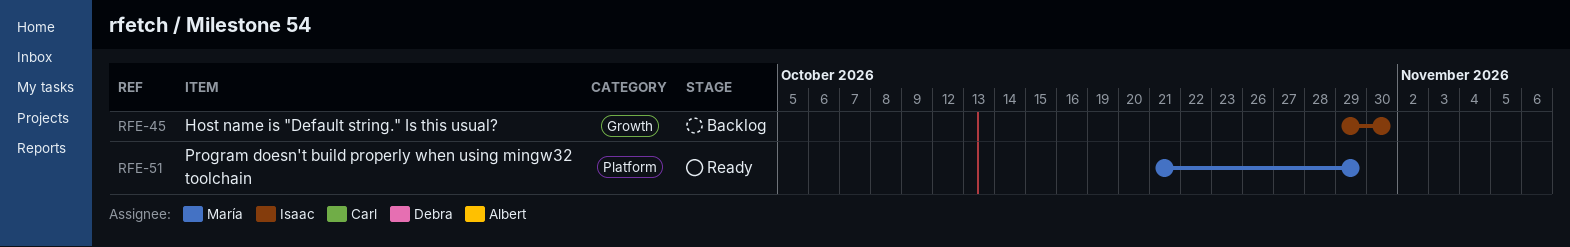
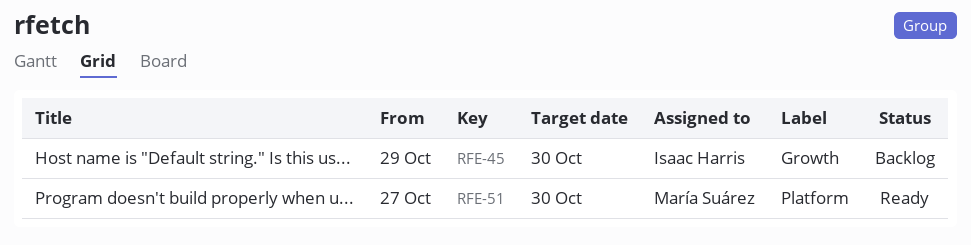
RFE-51, start: Oct 21 -> Oct 27
RFE-51, due: Oct 29 -> Oct 30

